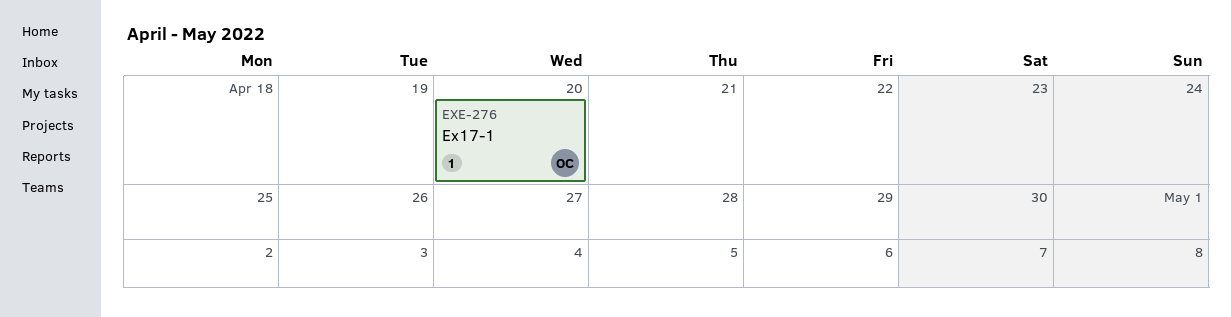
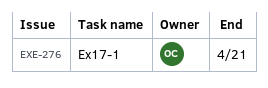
EXE-276, due: Apr 20 -> Apr 21

